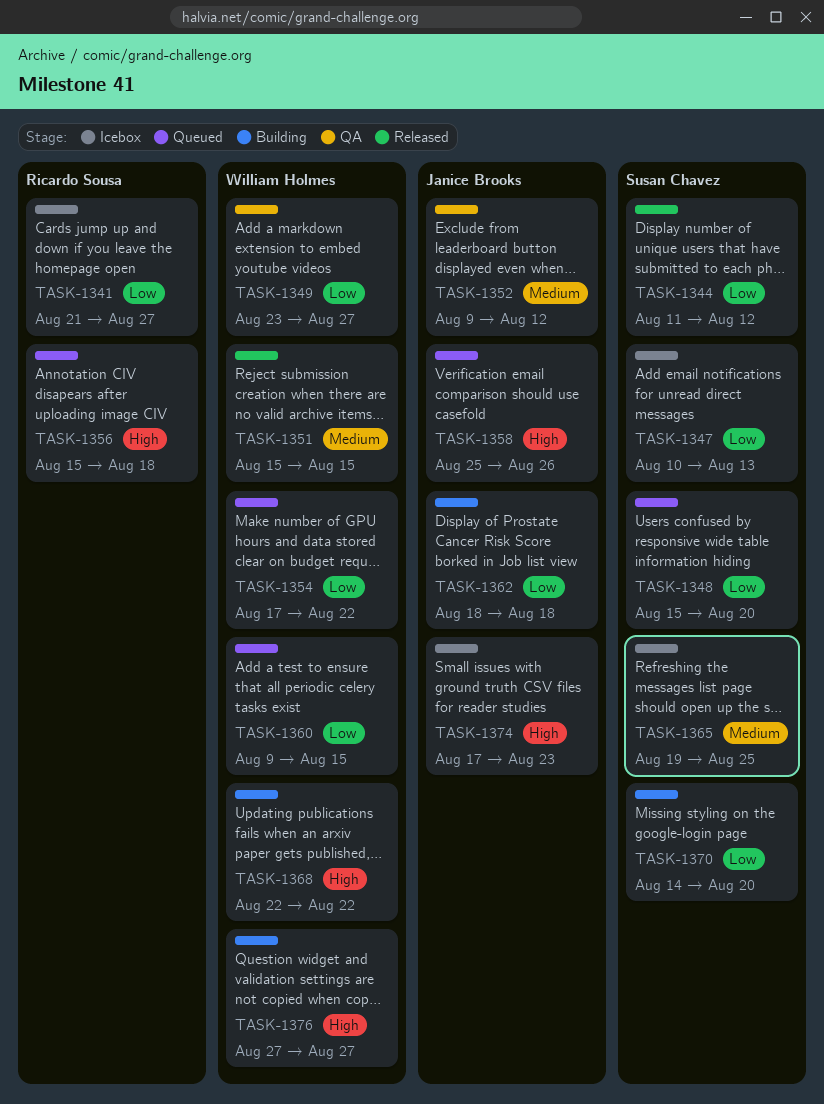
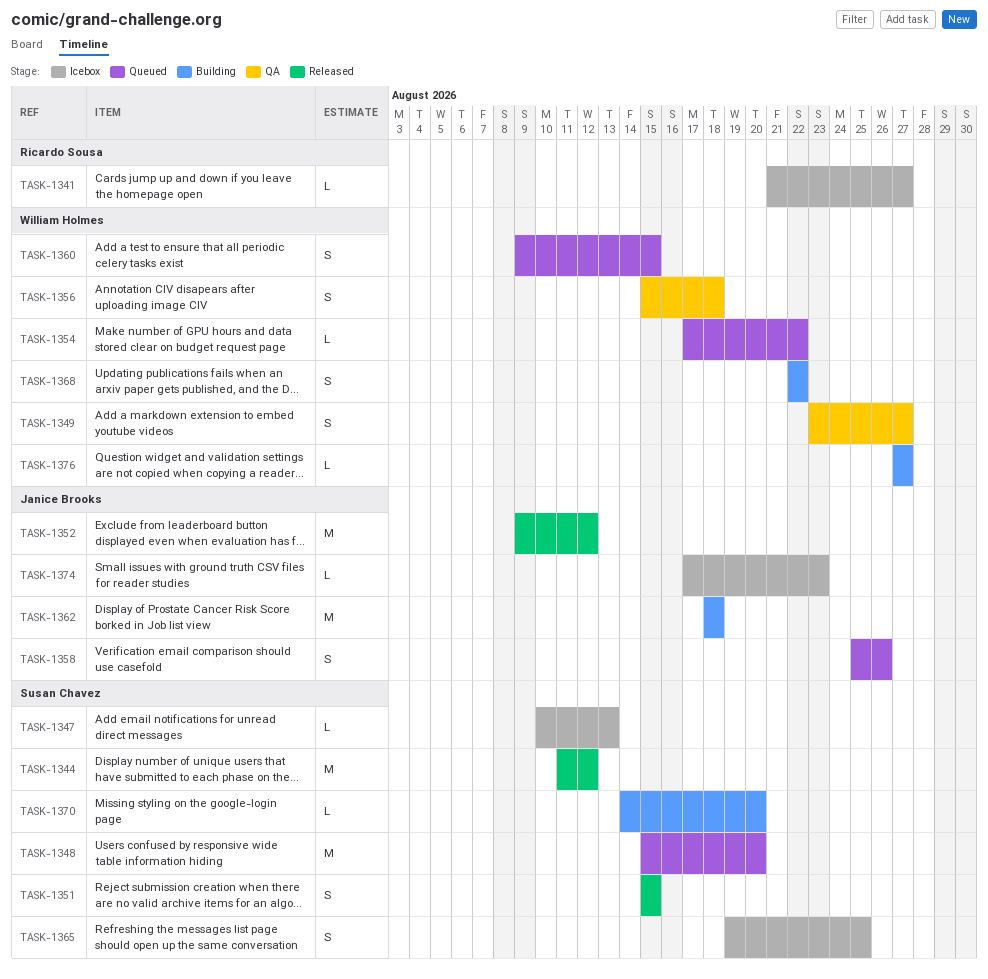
TASK-1351, owner: William Holmes -> Susan Chavez
TASK-1352, status: QA -> Released
TASK-1356, status: Queued -> QA
TASK-1356, owner: Ricardo Sousa -> William Holmes

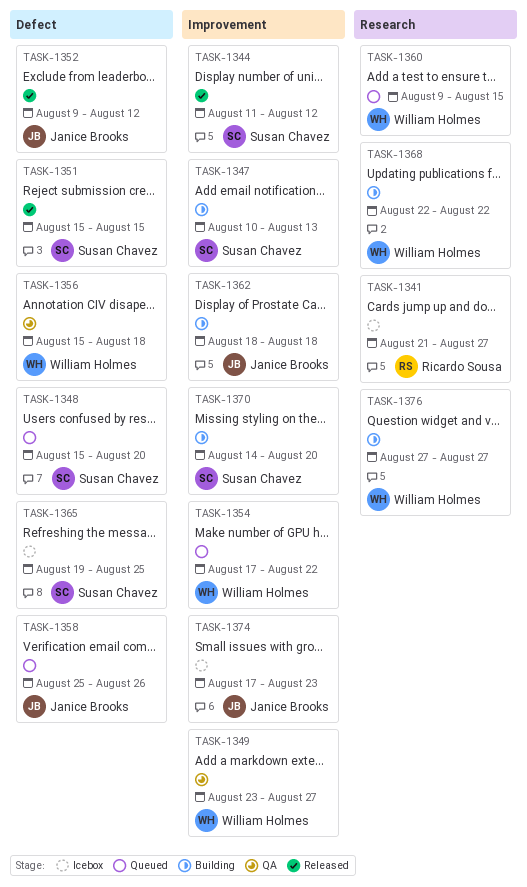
TASK-1347, status: Icebox -> Building

